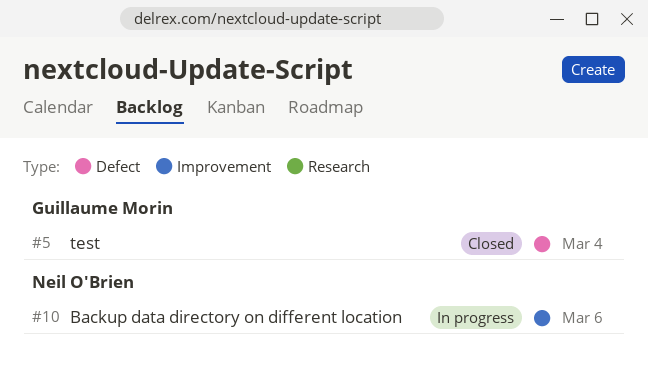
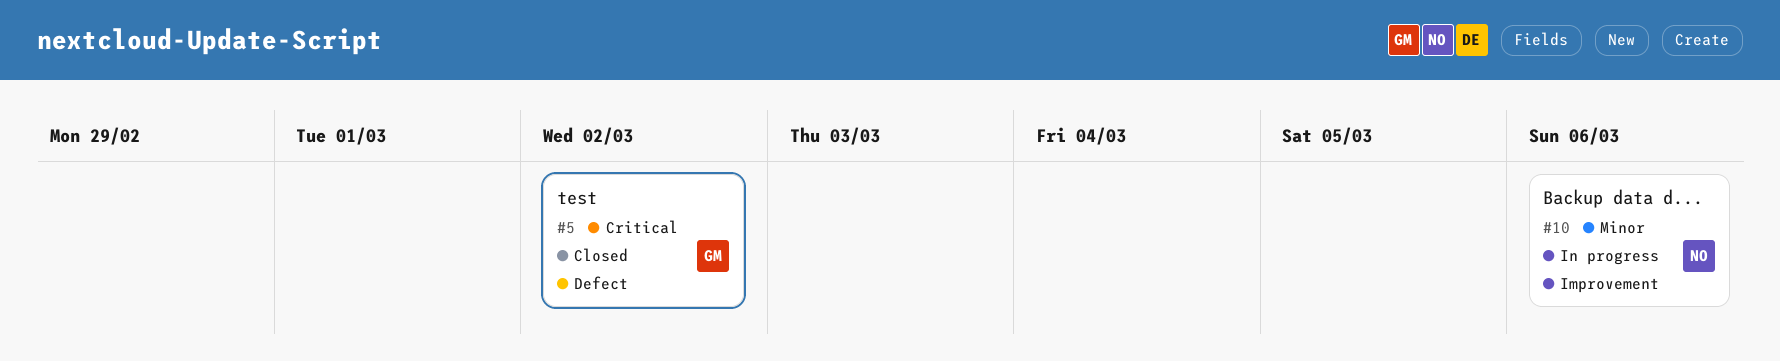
#5, due: Mar 4 -> Mar 2

